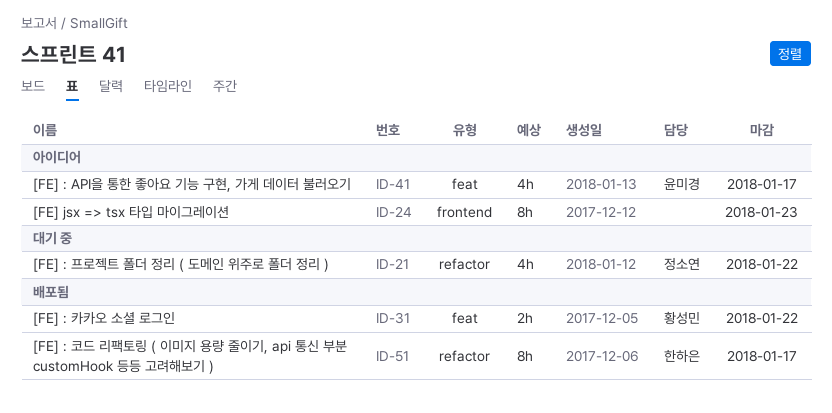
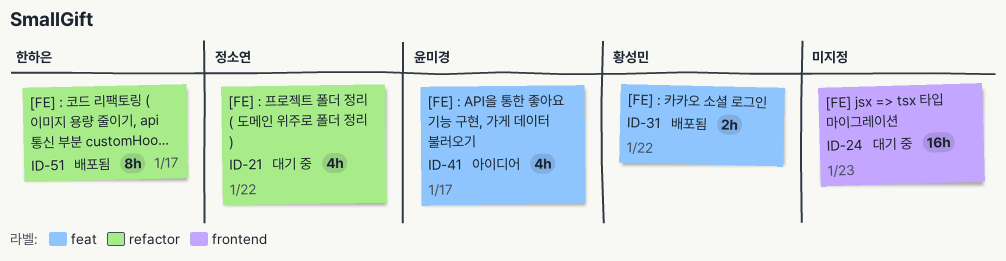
ID-24, status: 아이디어 -> 대기 중
ID-24, estimate: 8h -> 16h

